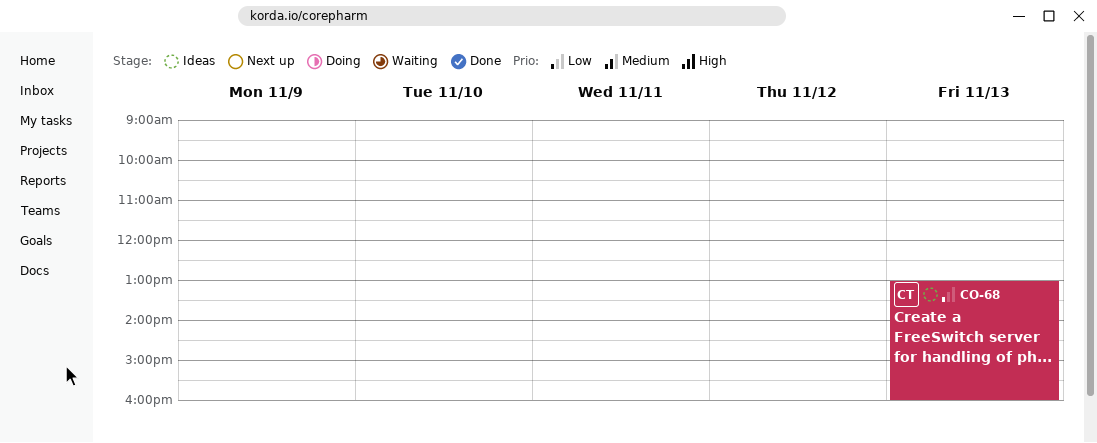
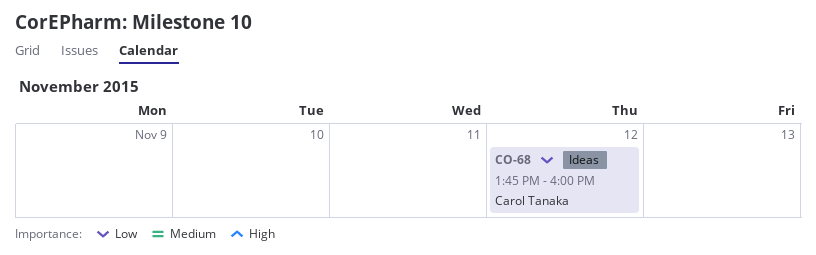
CO-68, day: Nov 13 -> Nov 12
CO-68, begins: 13:00 -> 13:45

